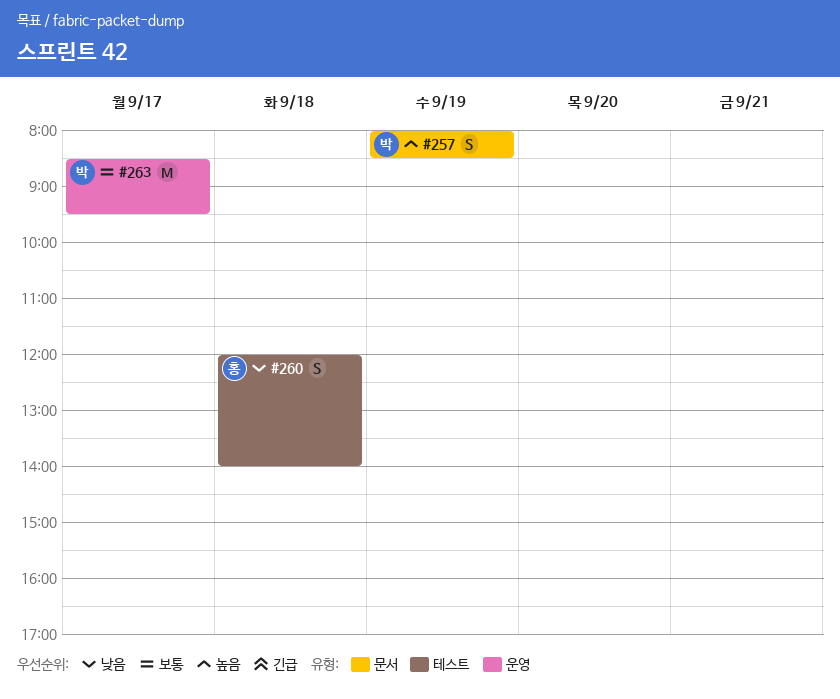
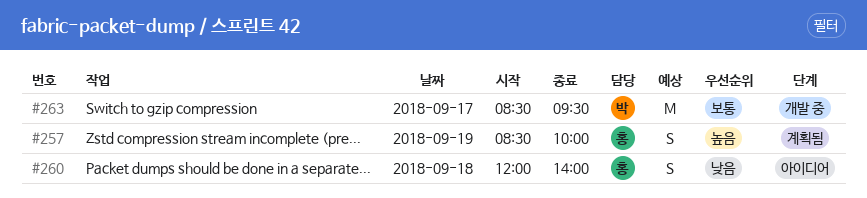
#257, owner: 박 -> 홍
#257, begins: 08:00 -> 08:30
#257, ends: 08:30 -> 10:00

